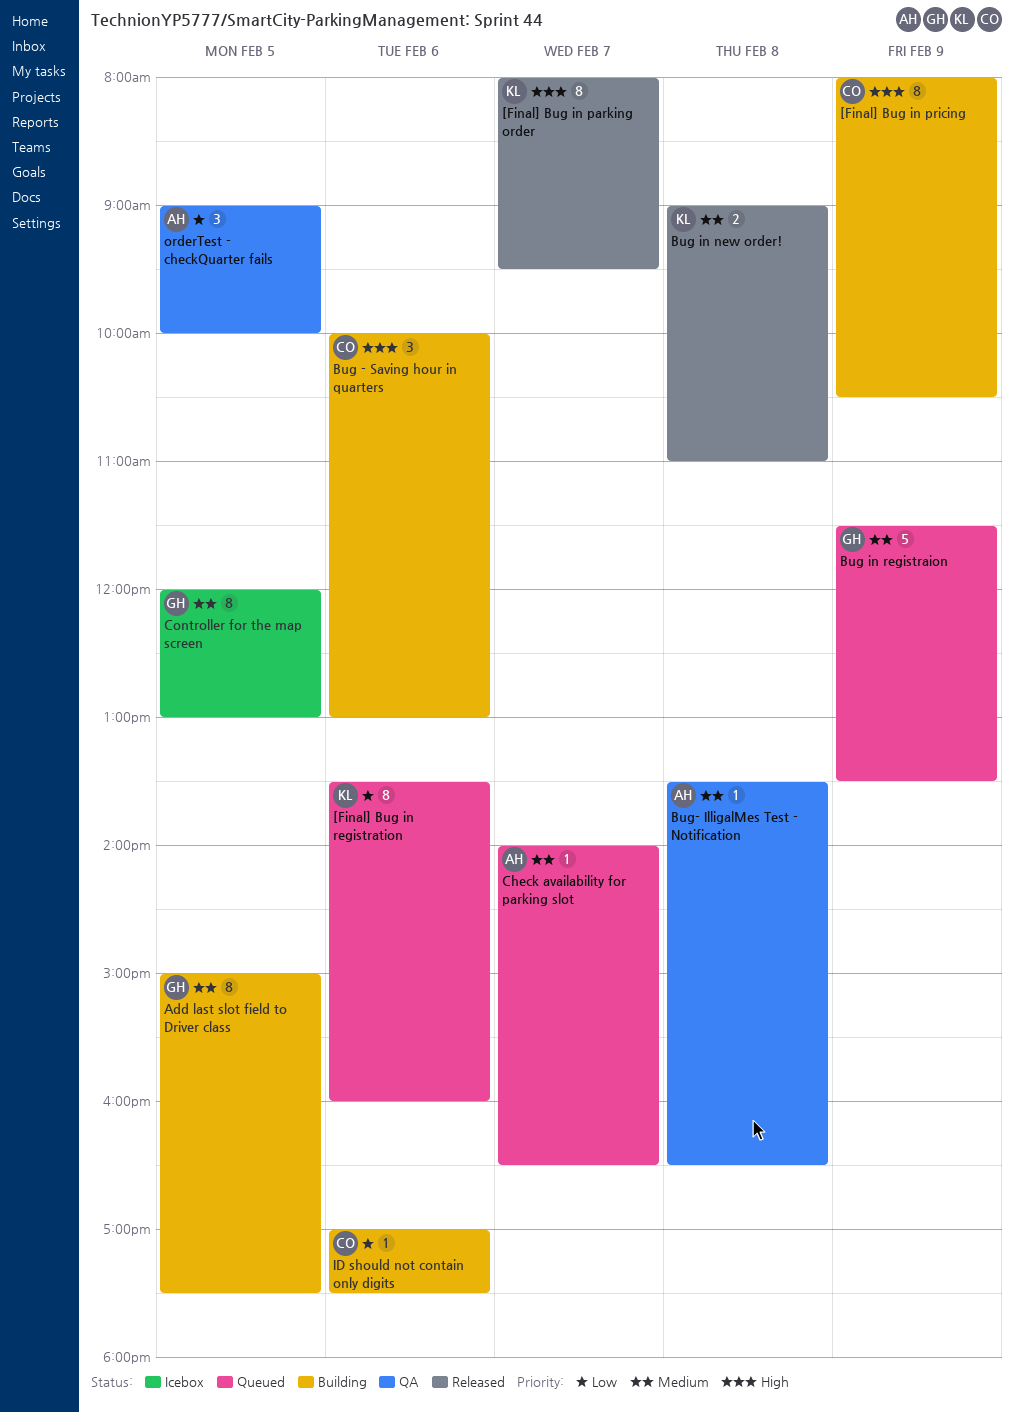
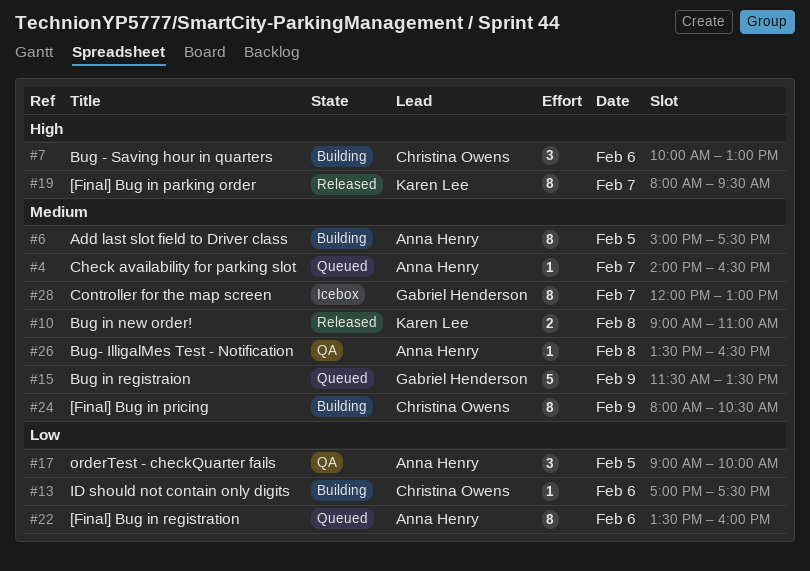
[Final] Bug in pricing, priority: High -> Medium
[Final] Bug in registration, owner: Karen Lee -> Anna Henry
Add last slot field to Driver class, owner: Gabriel Henderson -> Anna Henry
Controller for the map screen, day: Feb 5 -> Feb 7

